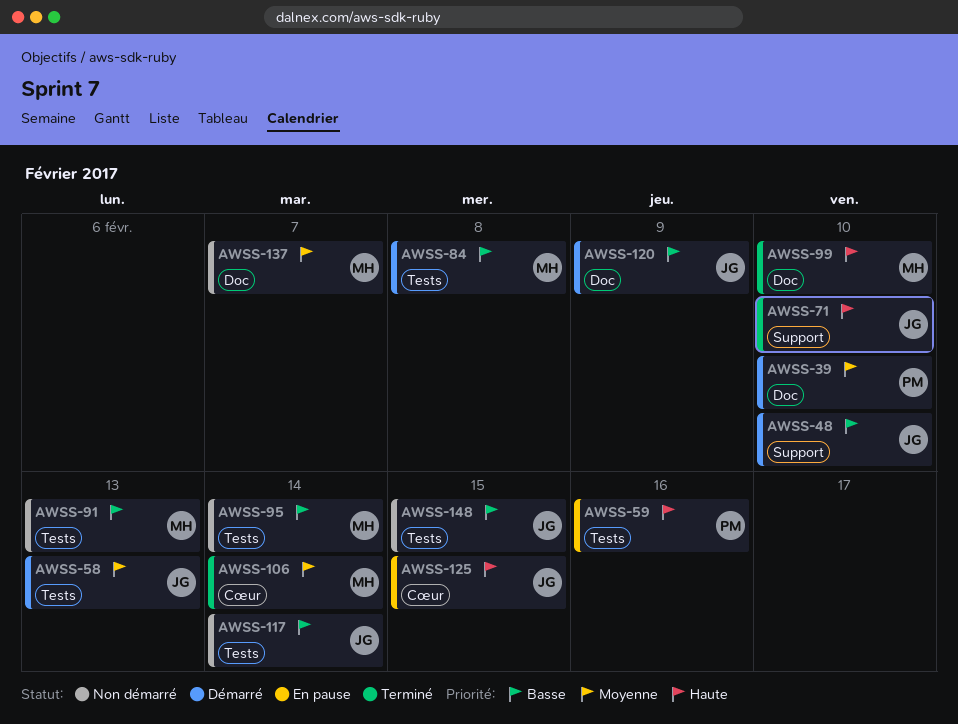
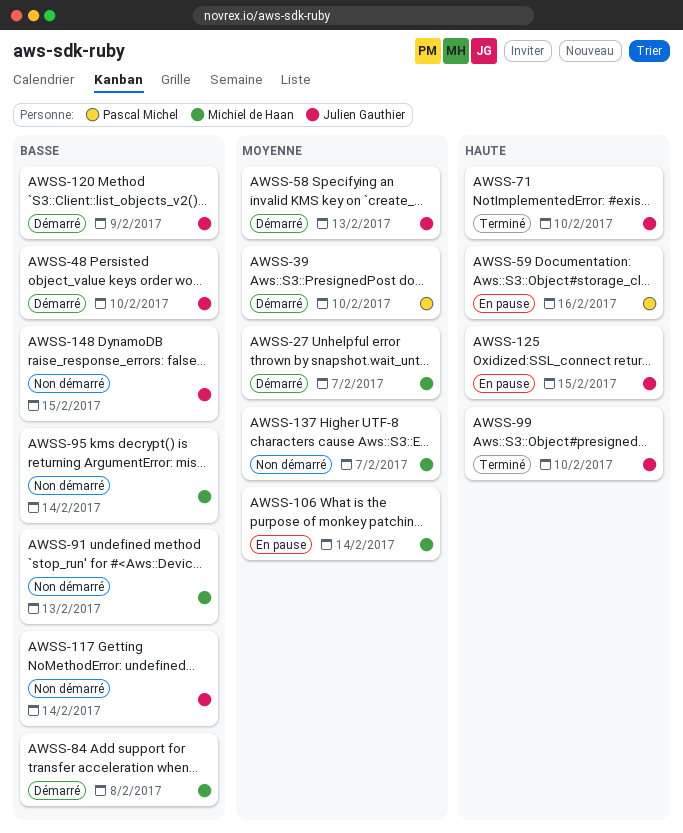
AWSS-27: none -> present
AWSS-99, owner: Michiel de Haan -> Julien Gauthier
AWSS-106, status: Terminé -> En pause

